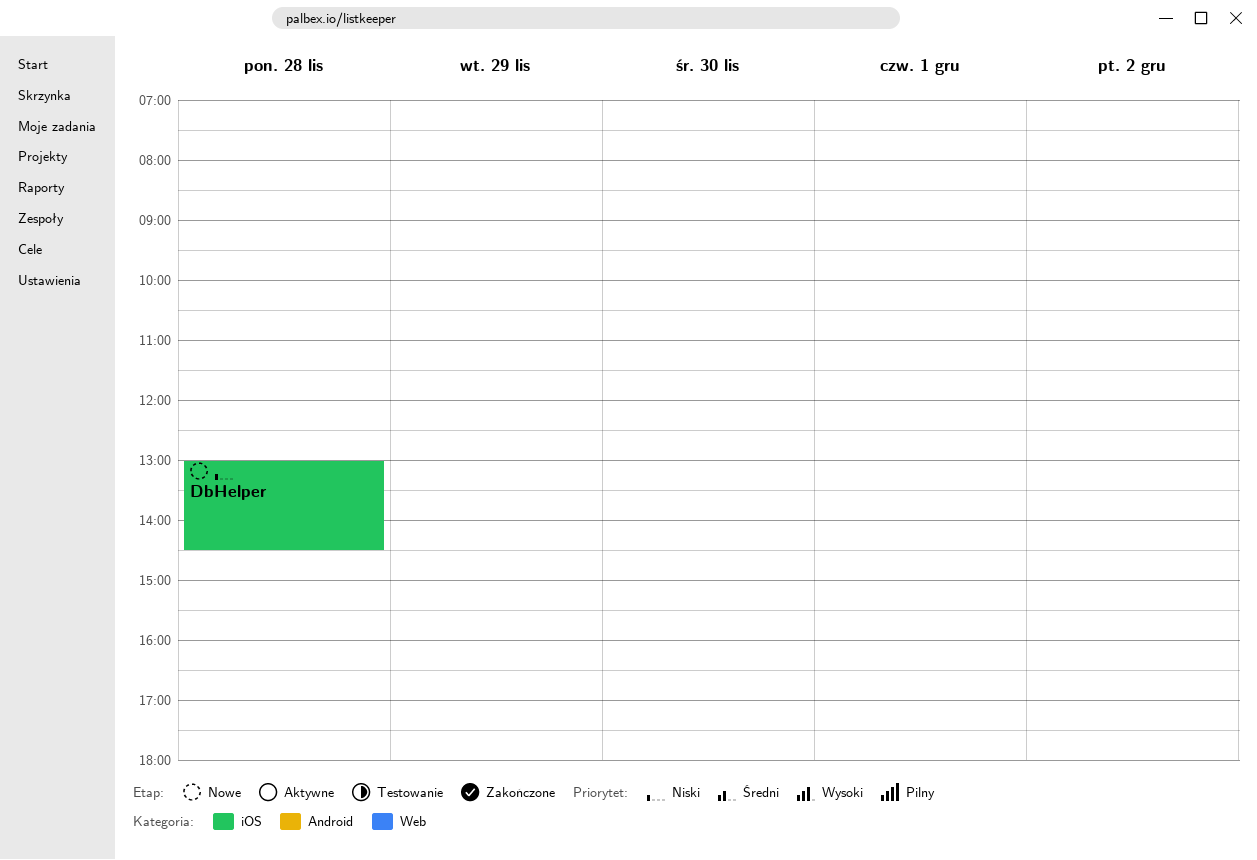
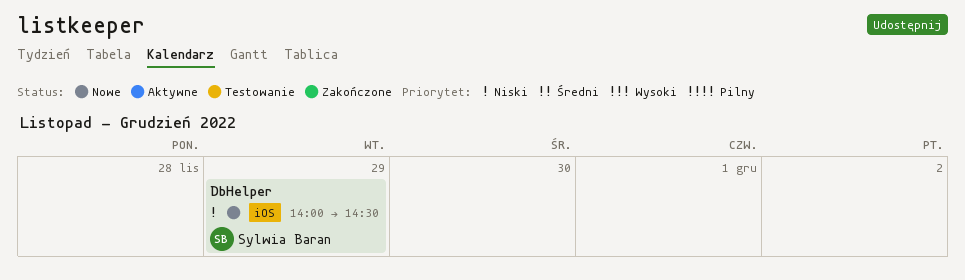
DbHelper, day: Nov 28 -> Nov 29
DbHelper, begins: 13:00 -> 14:00

